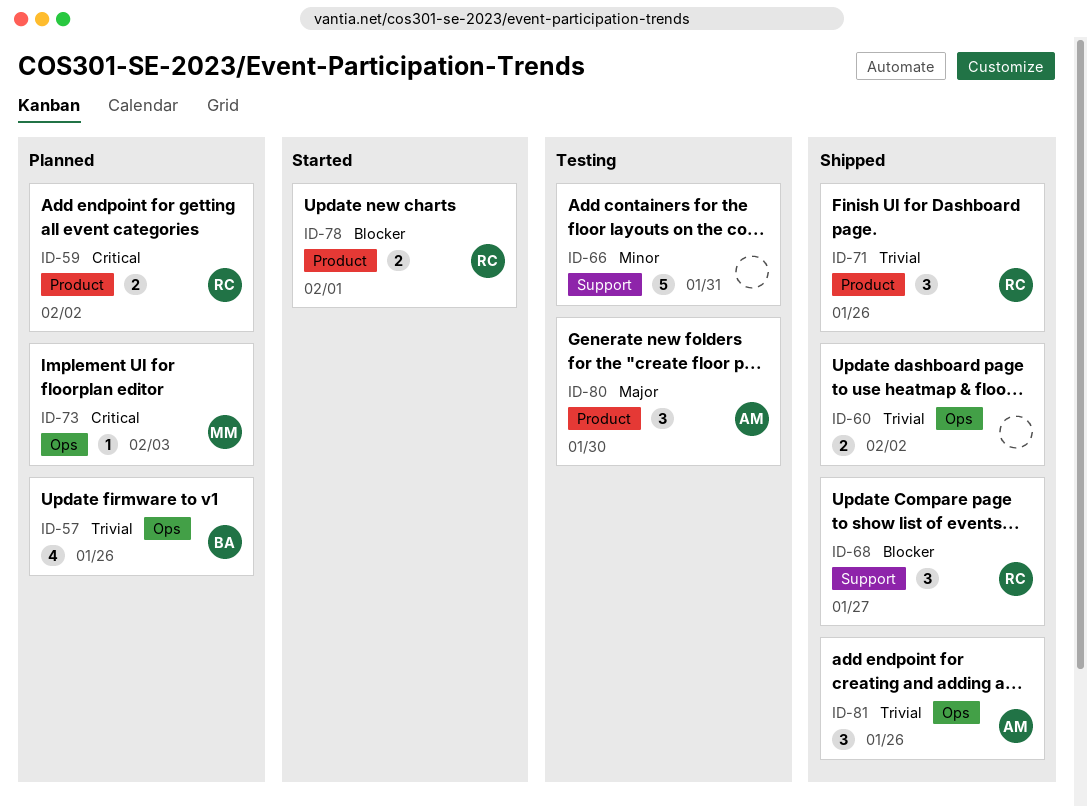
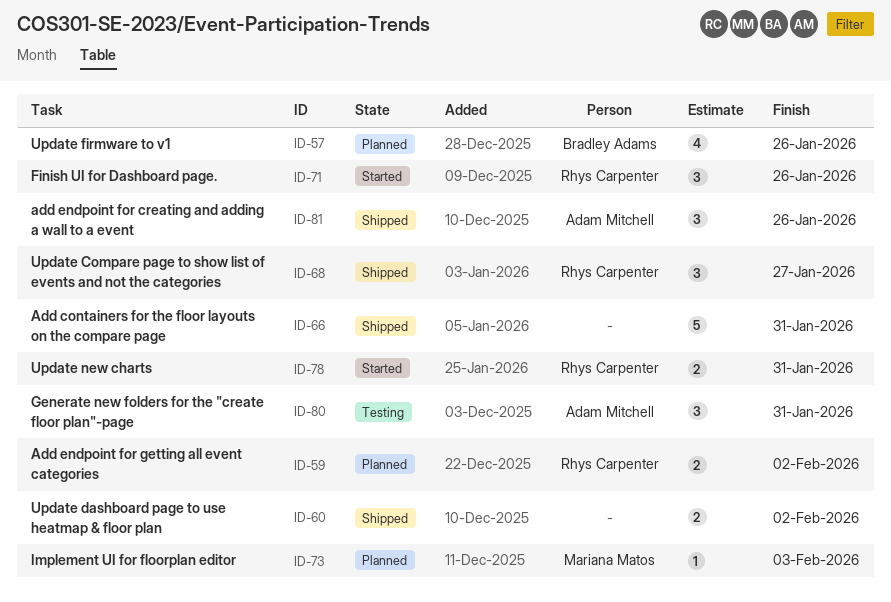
ID-66, status: Testing -> Shipped
ID-71, status: Shipped -> Started
ID-78, due: Feb 1 -> Jan 31
ID-80, due: Jan 30 -> Jan 31

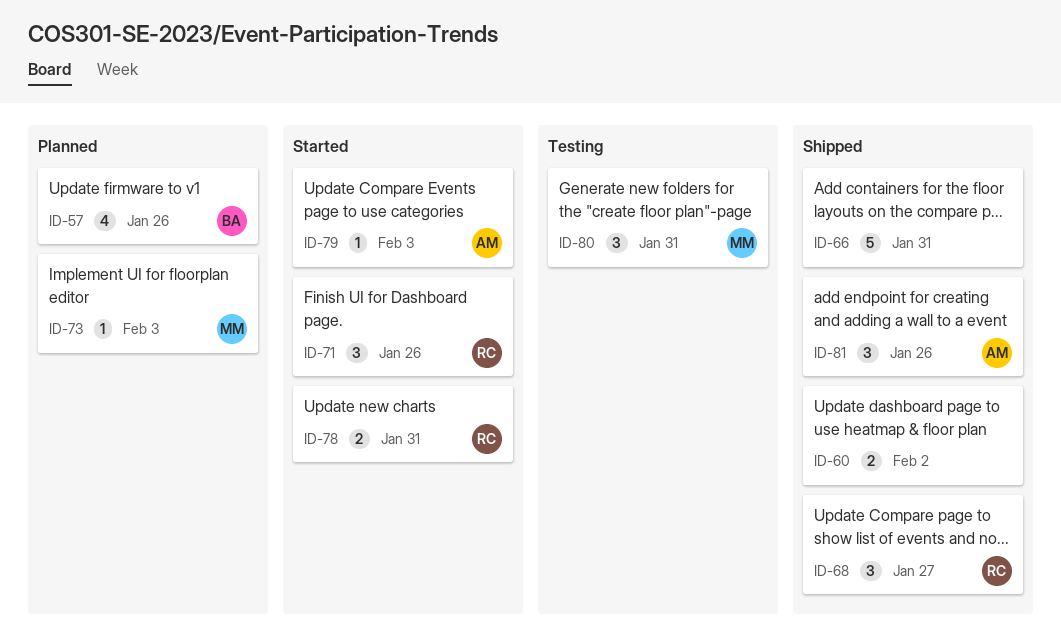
ID-59: present -> none
ID-79: none -> present
ID-80, owner: Adam Mitchell -> Mariana Matos

